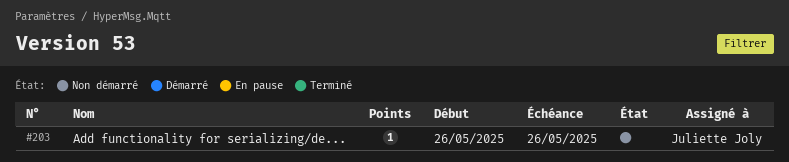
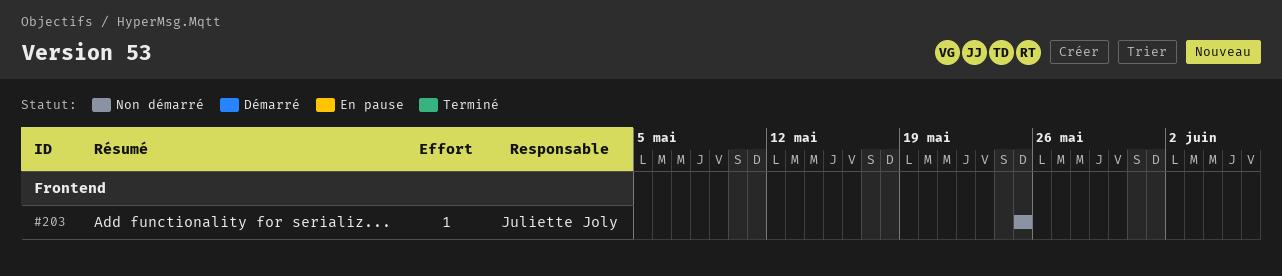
#203, start: May 26 -> May 25
#203, due: May 26 -> May 25

